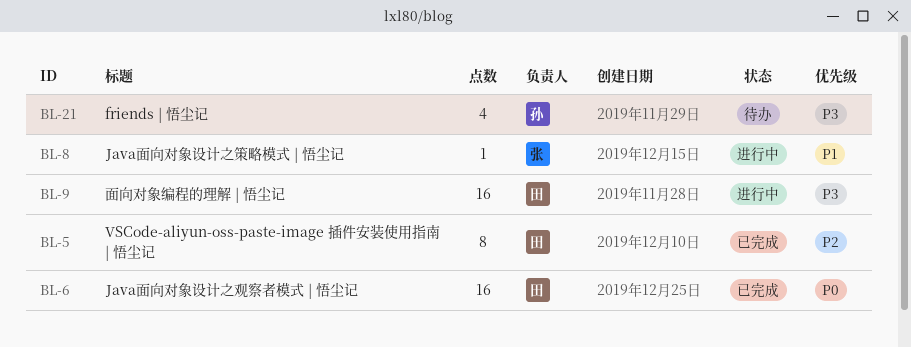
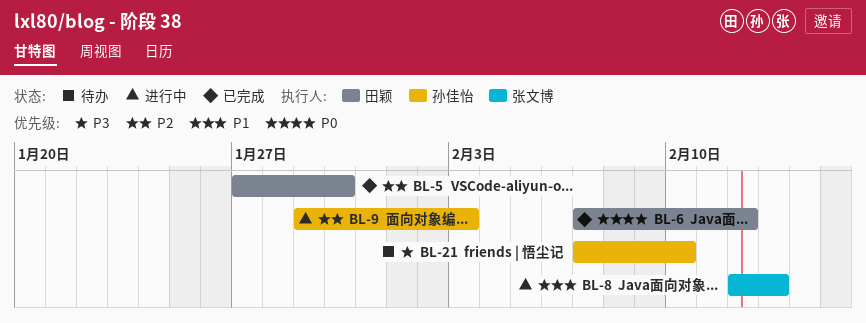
BL-9, owner: 田颖 -> 孙佳怡
BL-9, priority: P3 -> P2

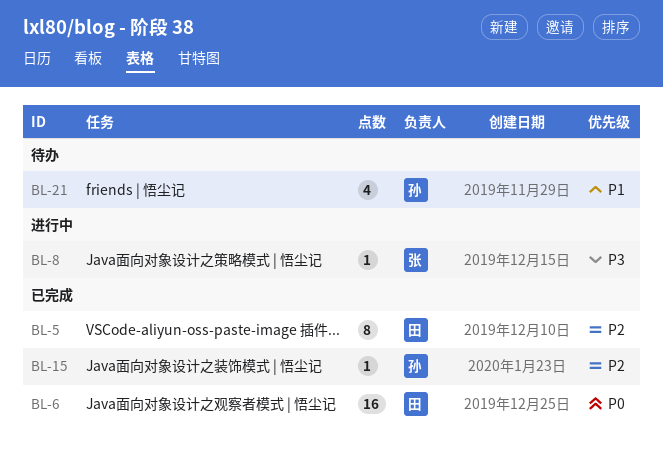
BL-8, priority: P1 -> P3
BL-9: present -> none
BL-15: none -> present
BL-21, priority: P3 -> P1

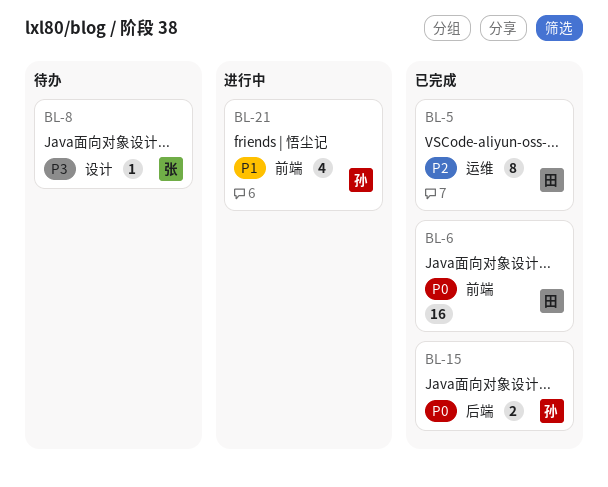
BL-8, status: 进行中 -> 待办
BL-15, priority: P2 -> P0
BL-15, estimate: 1 -> 2
BL-21, status: 待办 -> 进行中

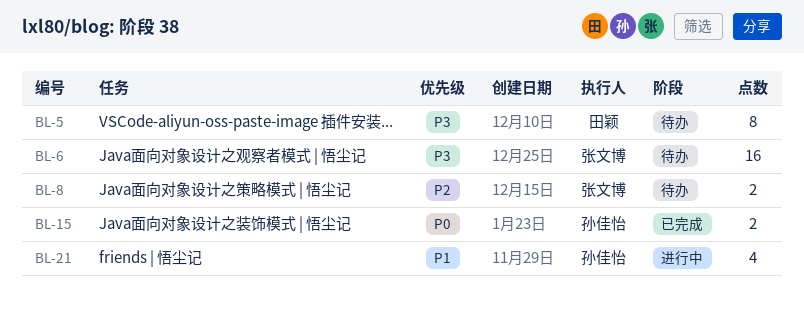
BL-5, status: 已完成 -> 待办
BL-5, priority: P2 -> P3
BL-6, status: 已完成 -> 待办
BL-6, owner: 田颖 -> 张文博
BL-6, priority: P0 -> P3
BL-8, priority: P3 -> P2
BL-8, estimate: 1 -> 2

